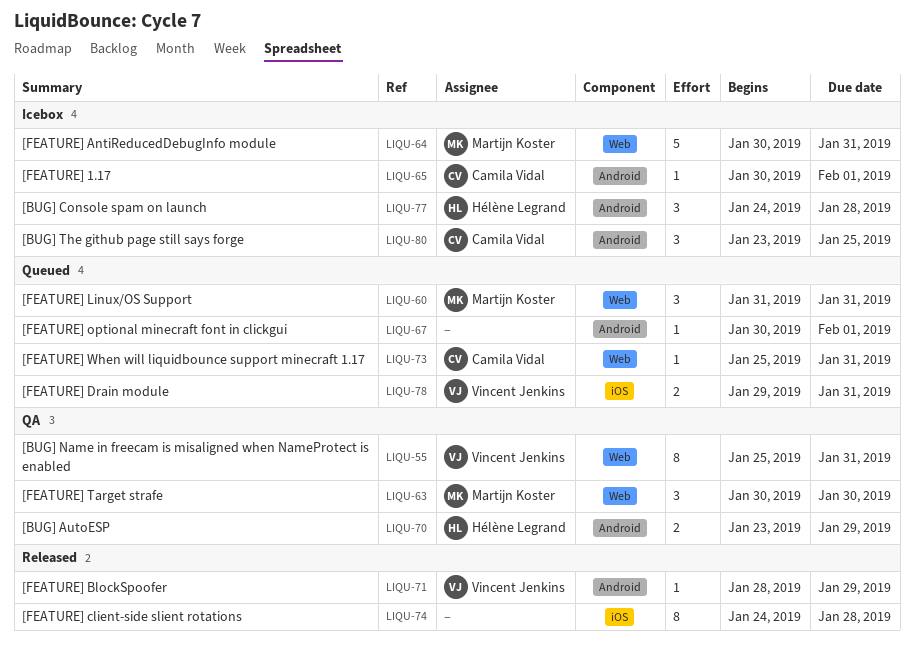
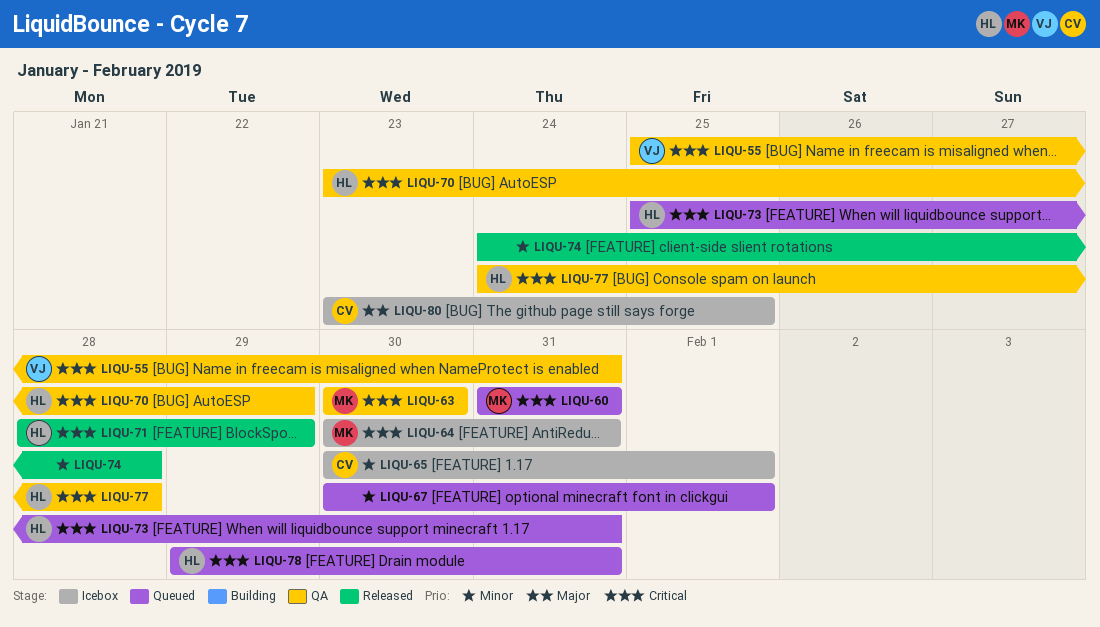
LIQU-71, owner: Vincent Jenkins -> Hélène Legrand
LIQU-73, owner: Camila Vidal -> Hélène Legrand
LIQU-77, status: Icebox -> QA
LIQU-78, owner: Vincent Jenkins -> Hélène Legrand

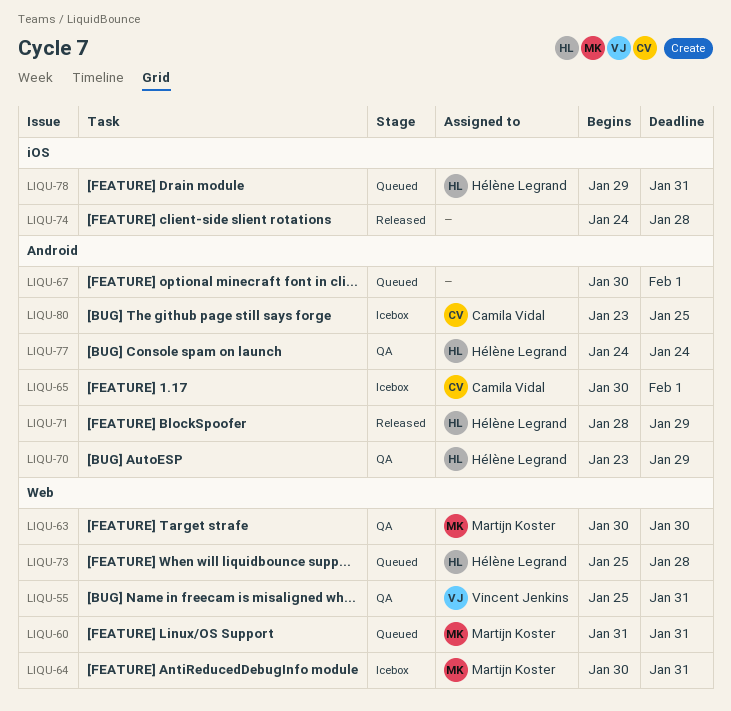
LIQU-73, due: Jan 31 -> Jan 28
LIQU-77, due: Jan 28 -> Jan 24

